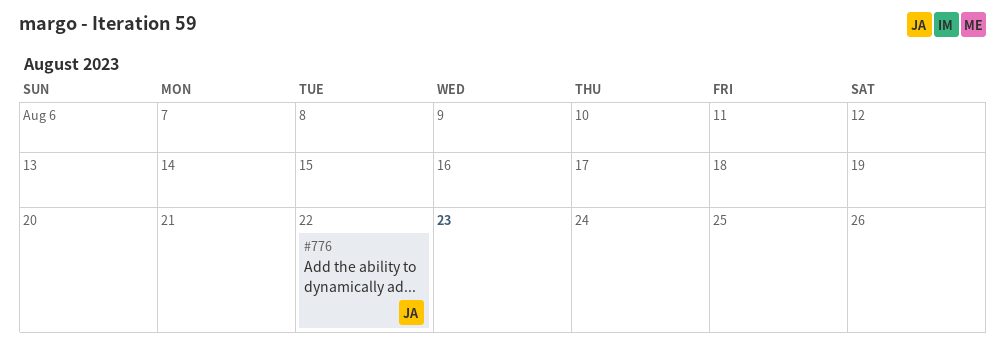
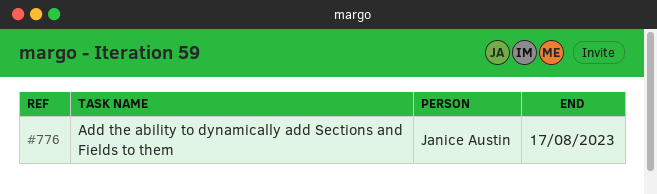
#776, due: Aug 22 -> Aug 17

